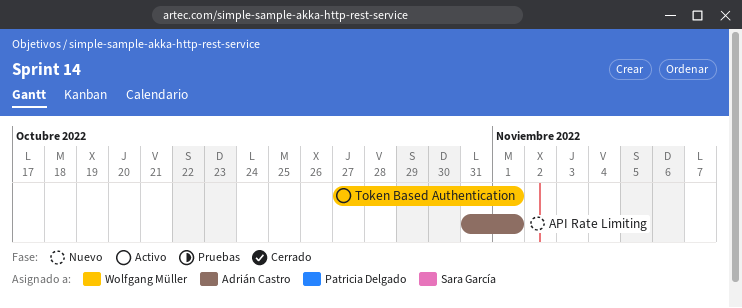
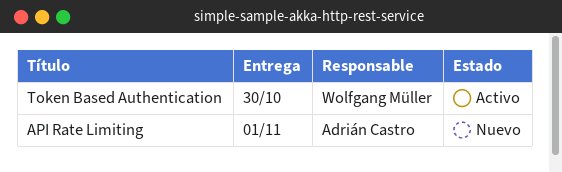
Token Based Authentication, due: Nov 1 -> Oct 30

